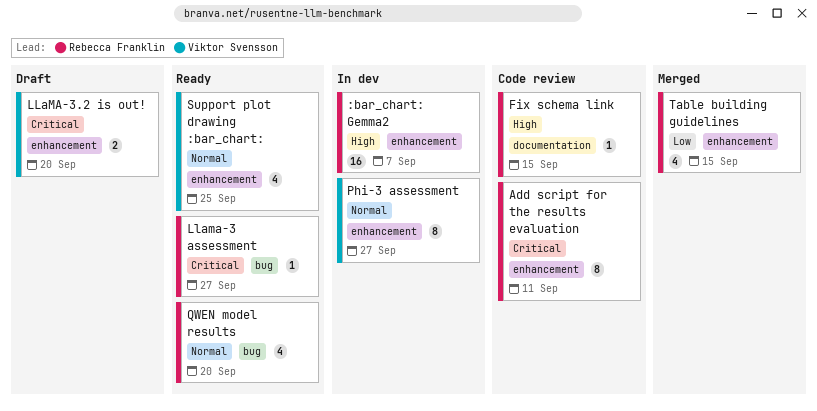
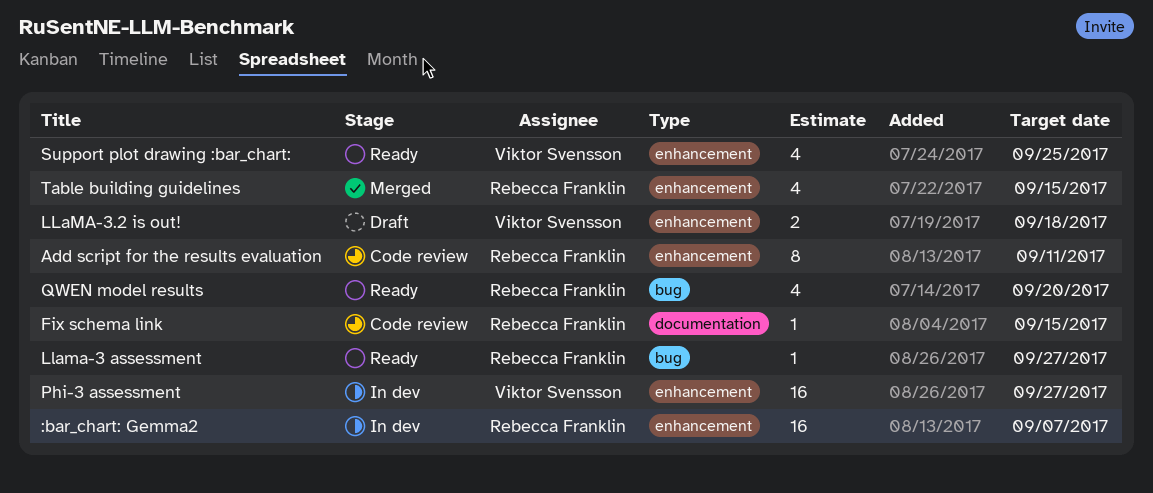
LLaMA-3.2 is out!, due: Sep 20 -> Sep 18
Phi-3 assessment, estimate: 8 -> 16

